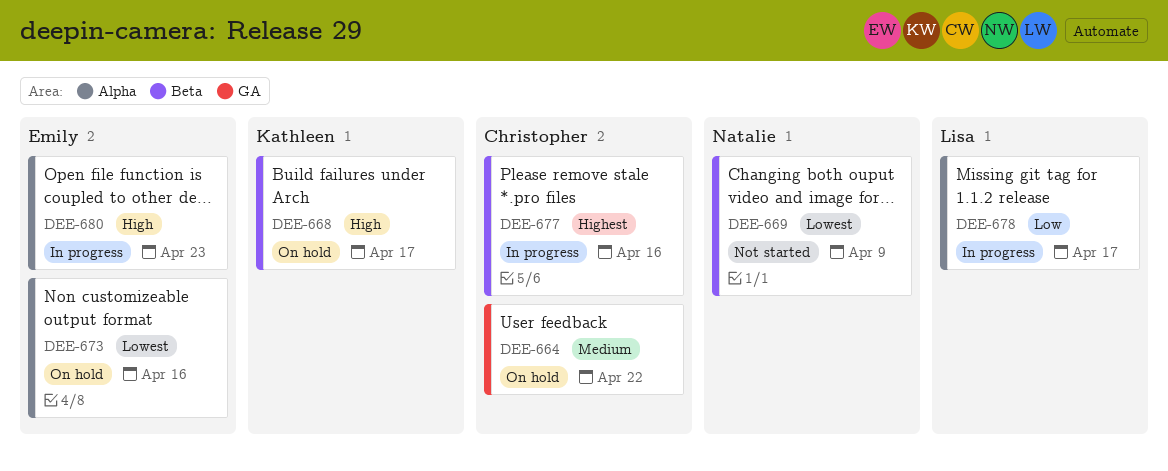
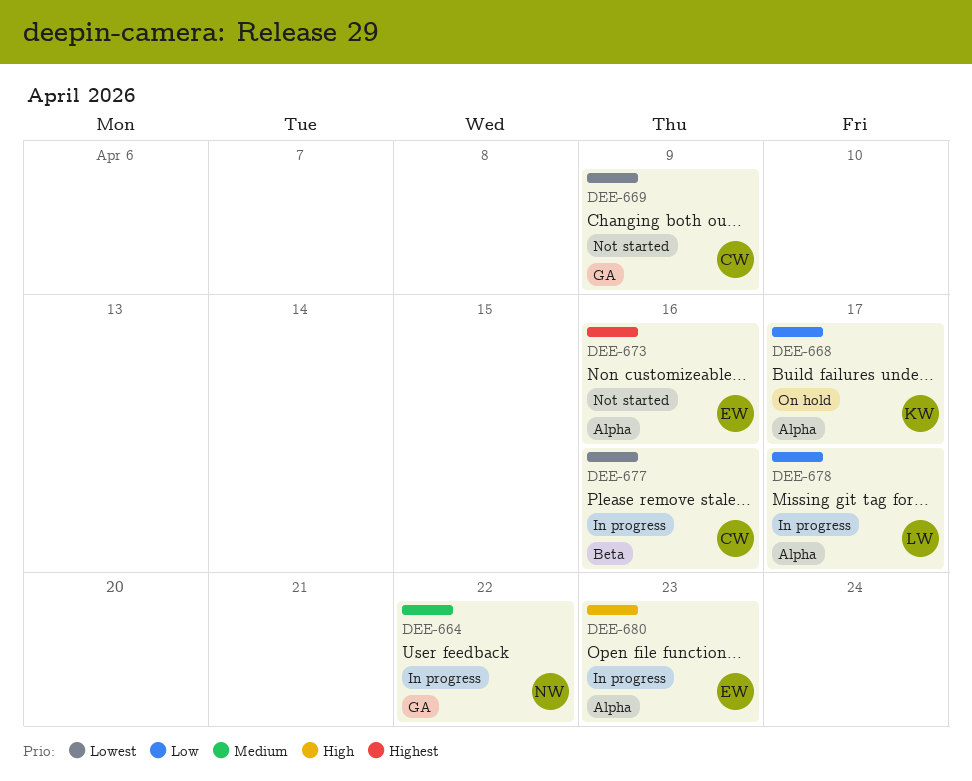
DEE-664, status: On hold -> In progress
DEE-664, owner: Christopher -> Natalie
DEE-668, priority: High -> Low
DEE-668, label: Beta -> Alpha
DEE-669, owner: Natalie -> Christopher
DEE-669, label: Beta -> GA
DEE-673, status: On hold -> Not started
DEE-673, priority: Lowest -> Highest
DEE-677, priority: Highest -> Lowest

